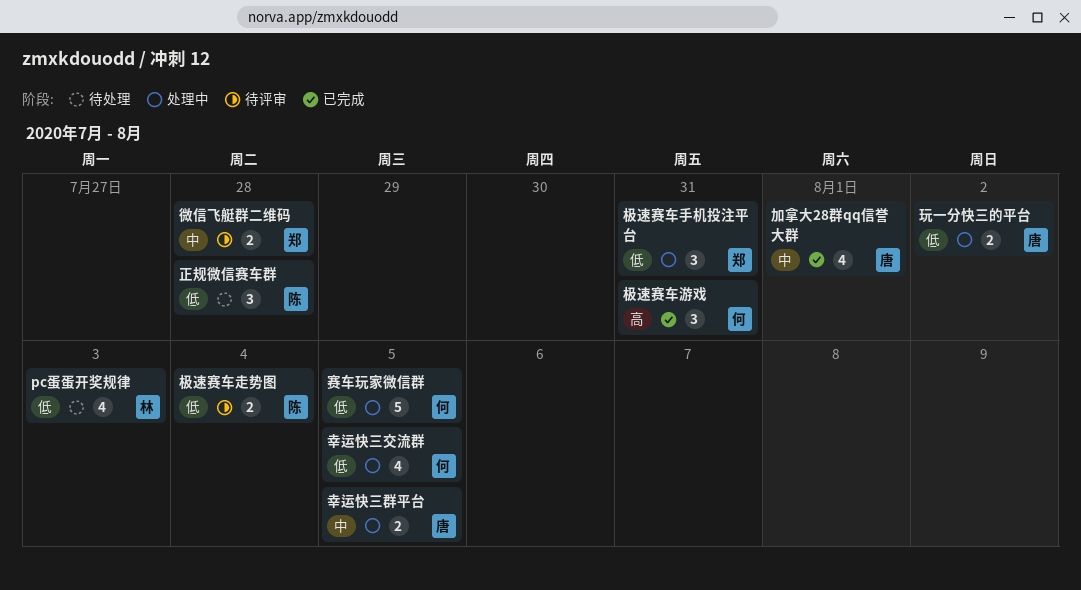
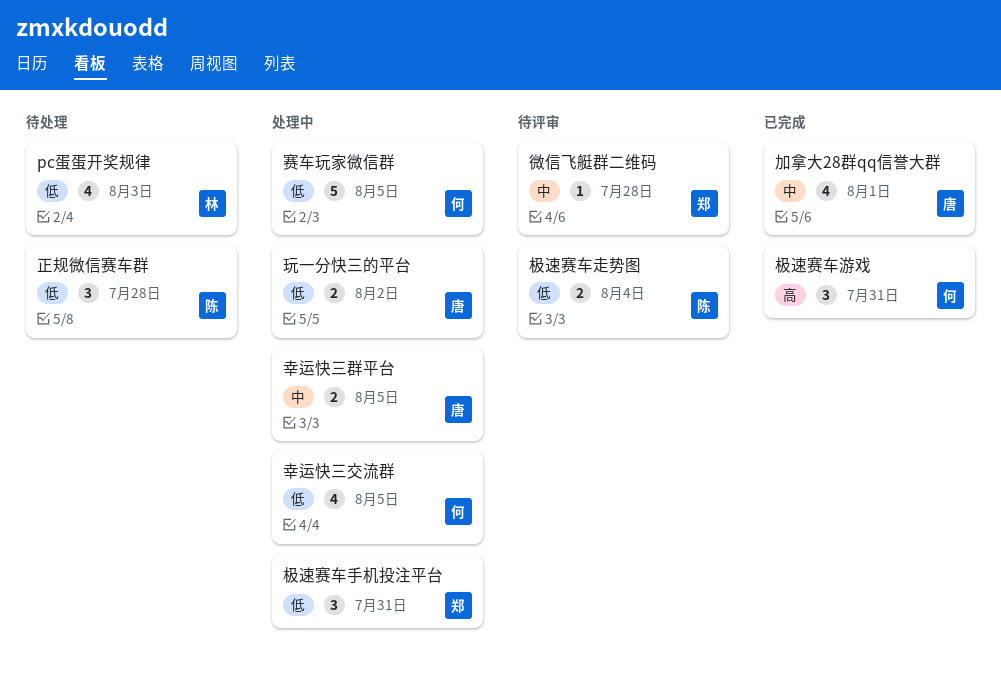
微信飞艇群二维码, estimate: 2 -> 1

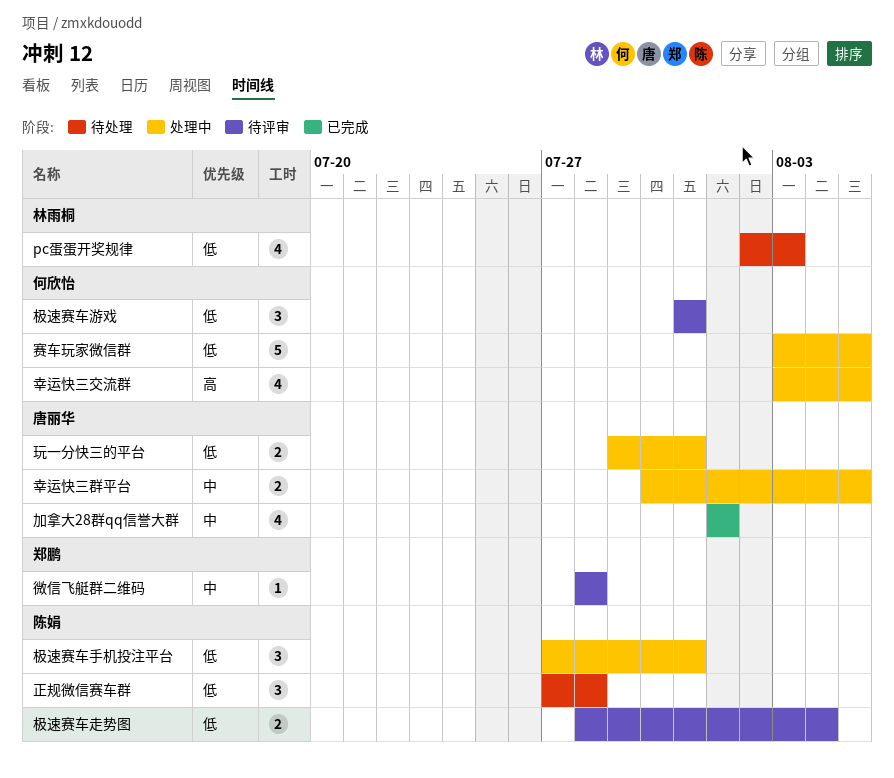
幸运快三交流群, priority: 低 -> 高
极速赛车手机投注平台, owner: 郑鹏 -> 陈娟
极速赛车游戏, status: 已完成 -> 待评审
极速赛车游戏, priority: 高 -> 低
玩一分快三的平台, due: Aug 2 -> Jul 31

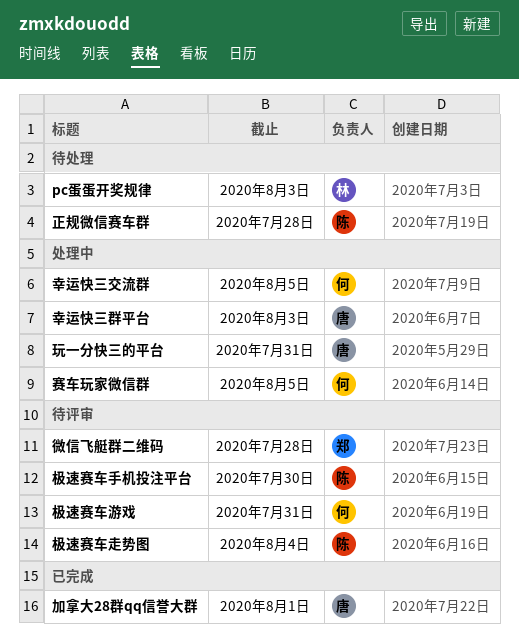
幸运快三群平台, due: Aug 5 -> Aug 3
极速赛车手机投注平台, status: 处理中 -> 待评审
极速赛车手机投注平台, due: Jul 31 -> Jul 30

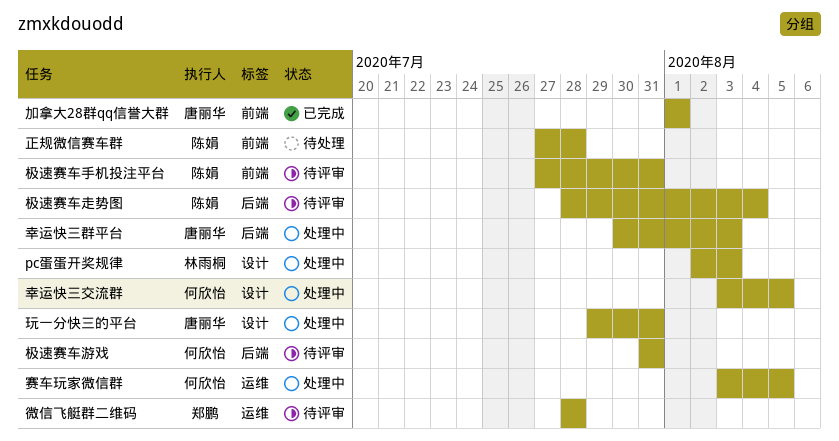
pc蛋蛋开奖规律, status: 待处理 -> 处理中
极速赛车手机投注平台, due: Jul 30 -> Jul 31

